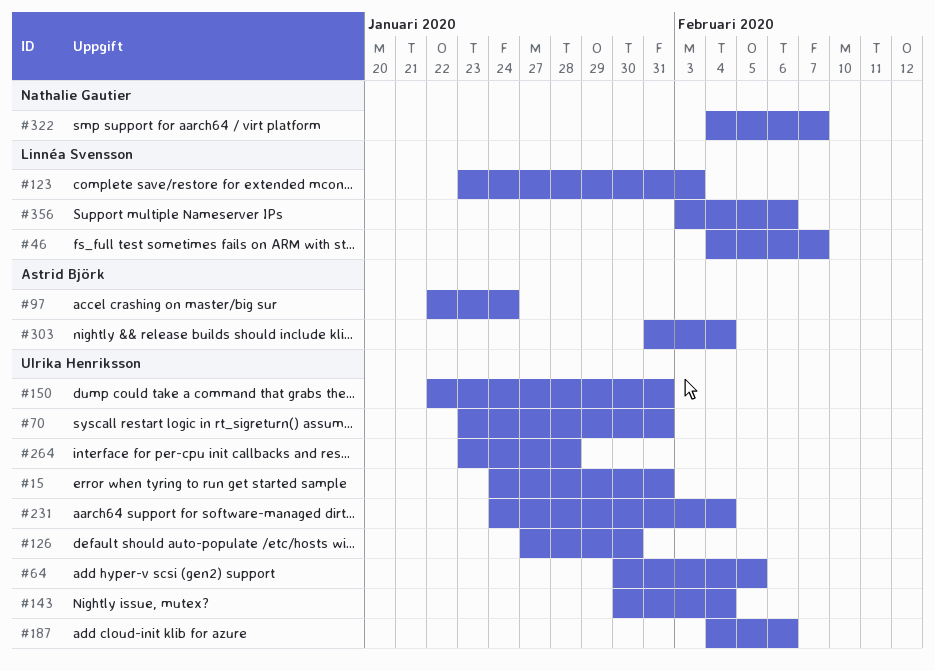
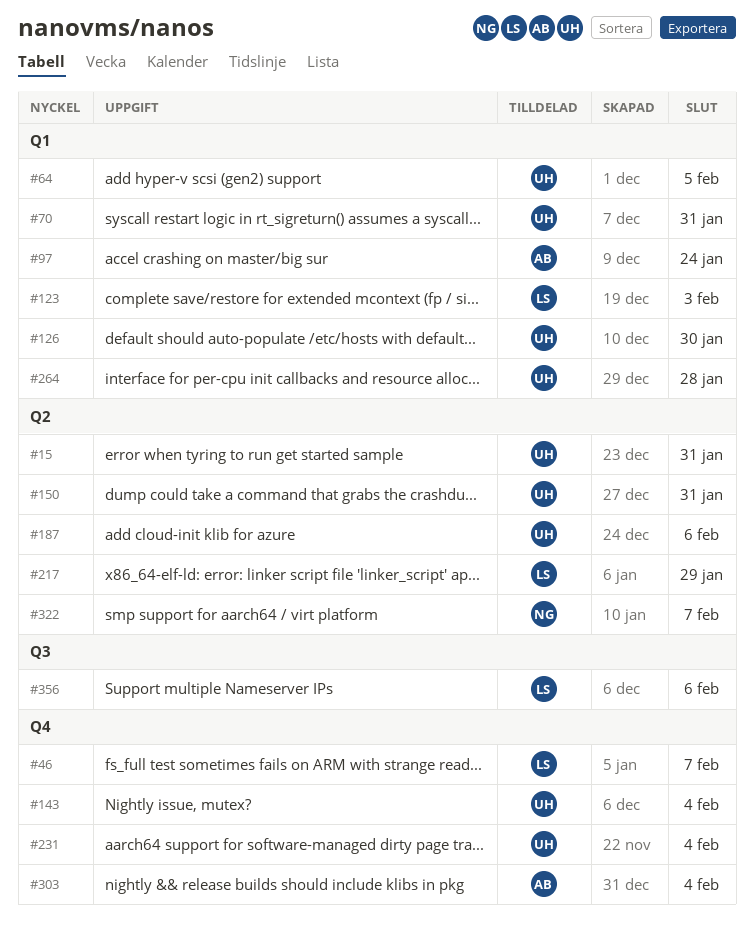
#217: none -> present

